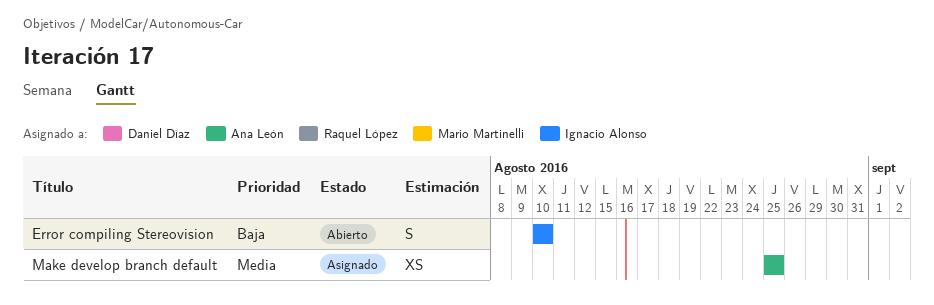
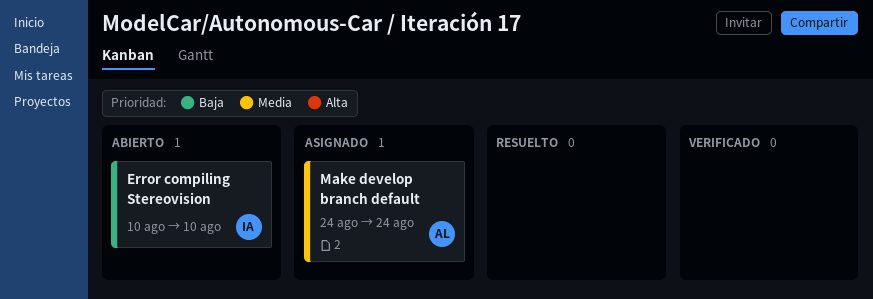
Make develop branch default, start: Aug 25 -> Aug 24
Make develop branch default, due: Aug 25 -> Aug 24

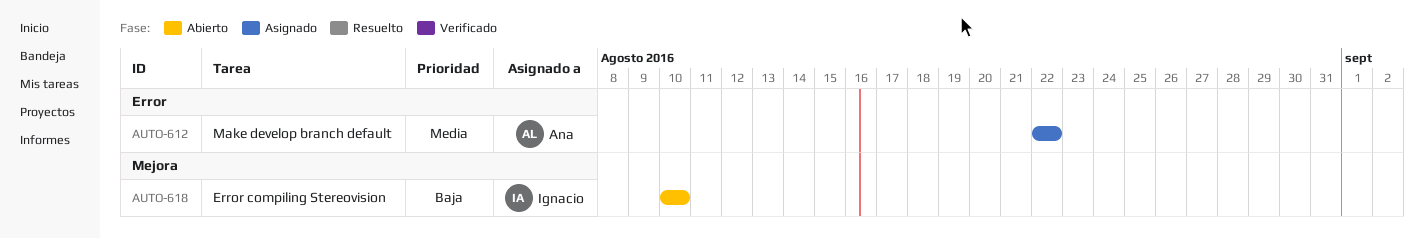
Make develop branch default, start: Aug 24 -> Aug 22
Make develop branch default, due: Aug 24 -> Aug 22

